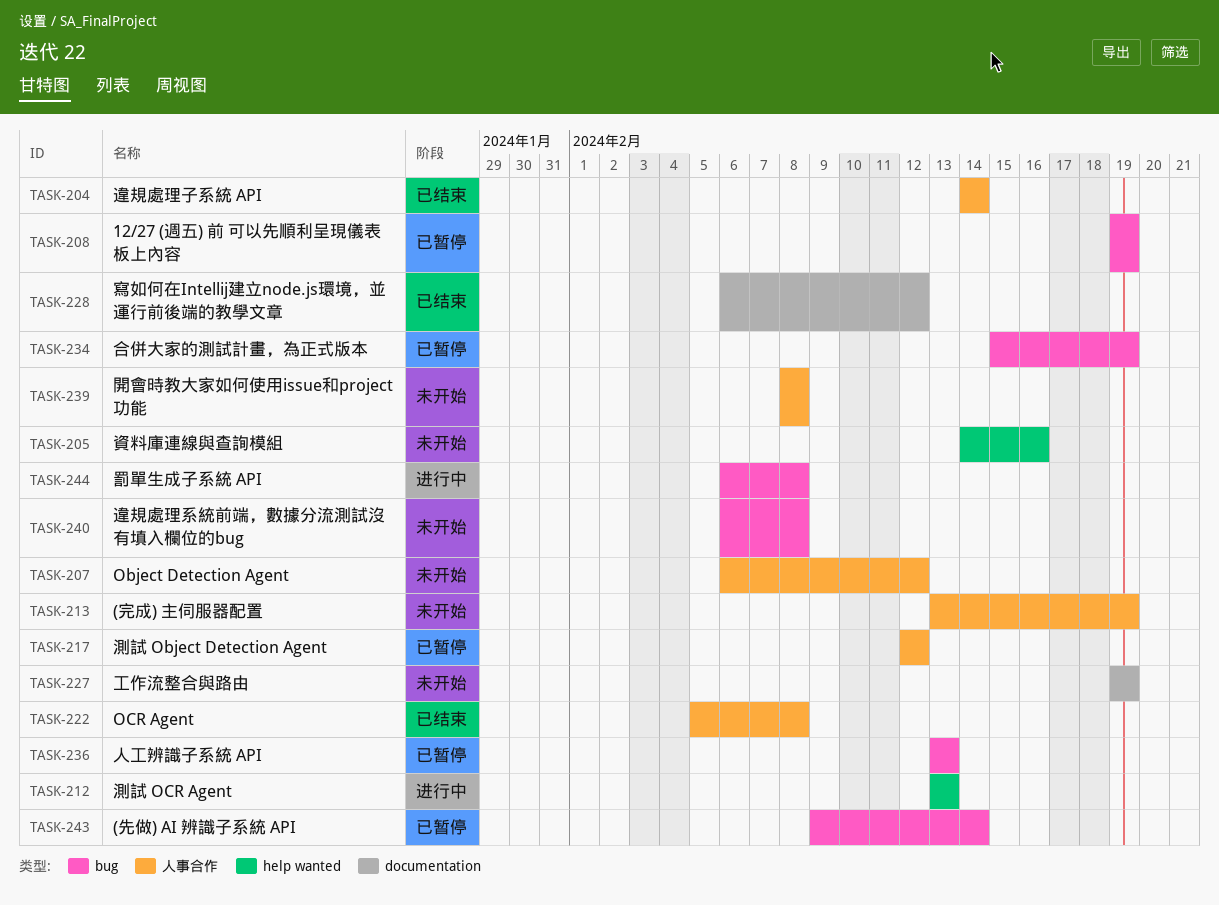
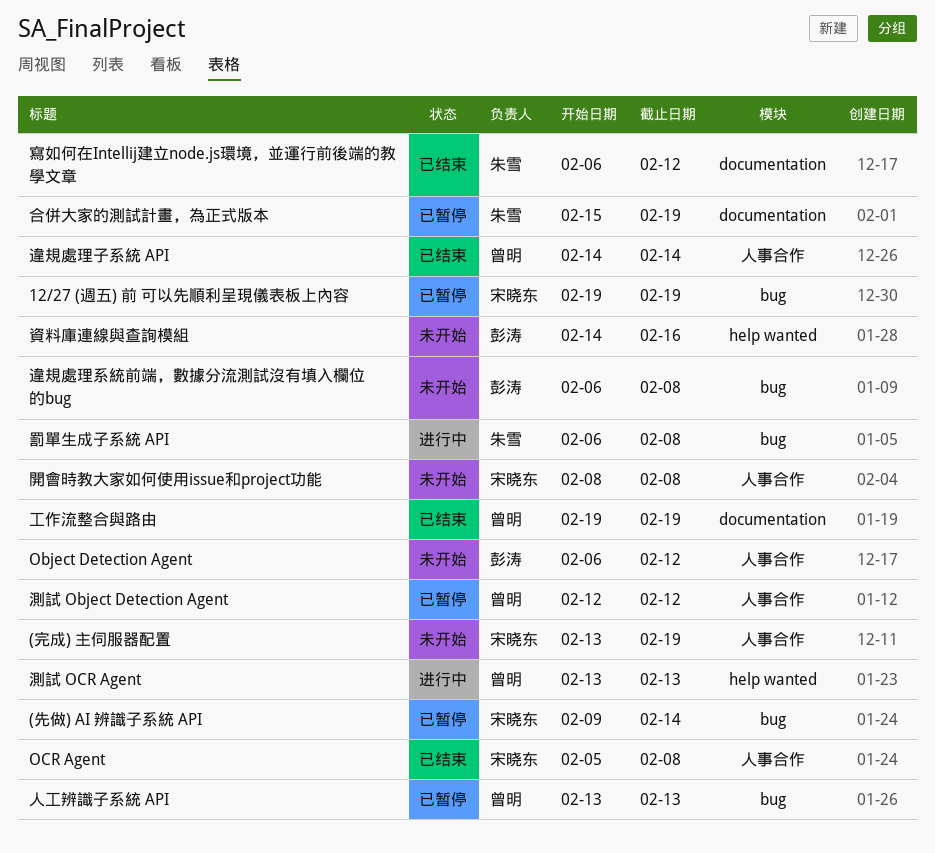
合併大家的測試計畫，為正式版本, label: bug -> documentation
工作流整合與路由, status: 未开始 -> 已结束

